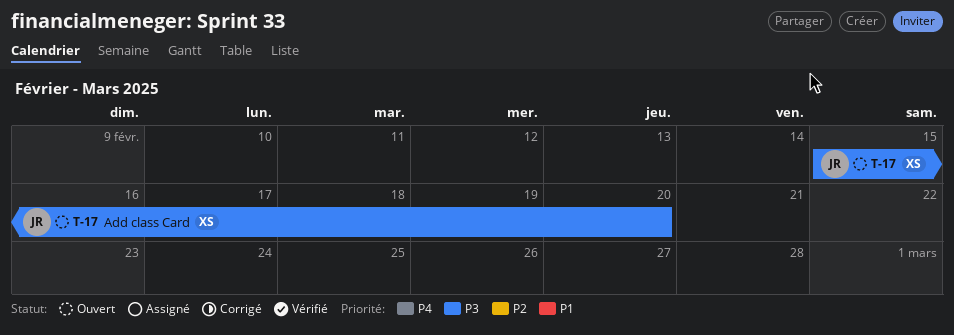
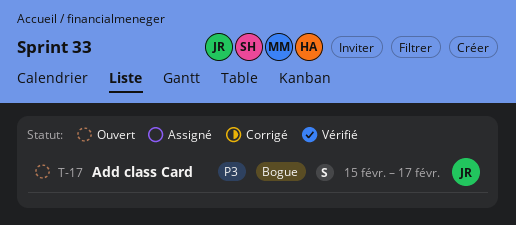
T-17, estimate: XS -> S
T-17, due: Feb 20 -> Feb 17

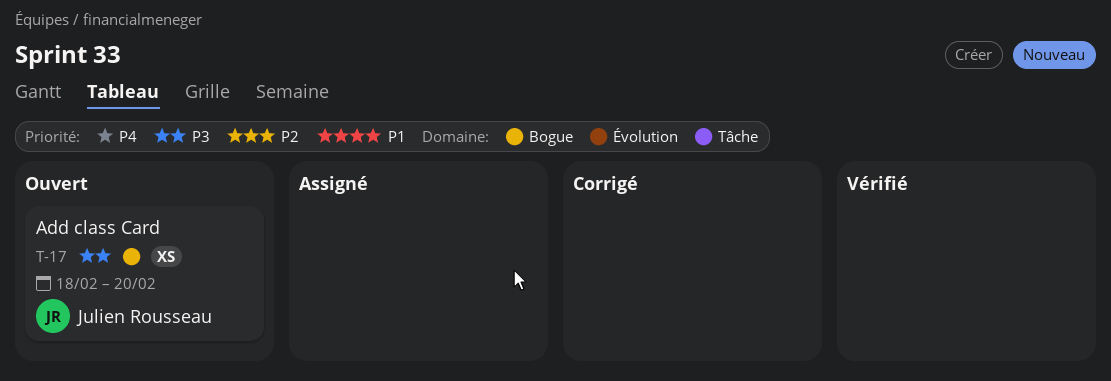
T-17, estimate: S -> XS
T-17, start: Feb 15 -> Feb 18
T-17, due: Feb 17 -> Feb 20

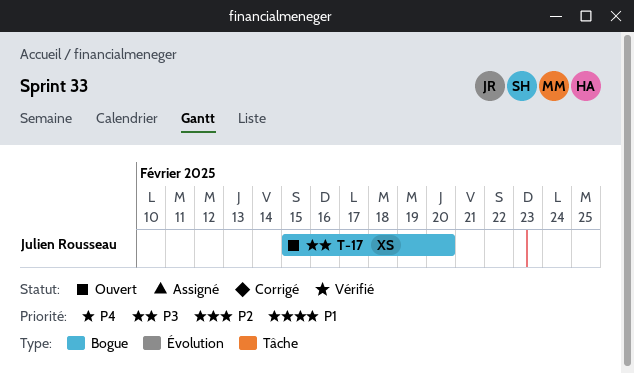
T-17, start: Feb 18 -> Feb 15

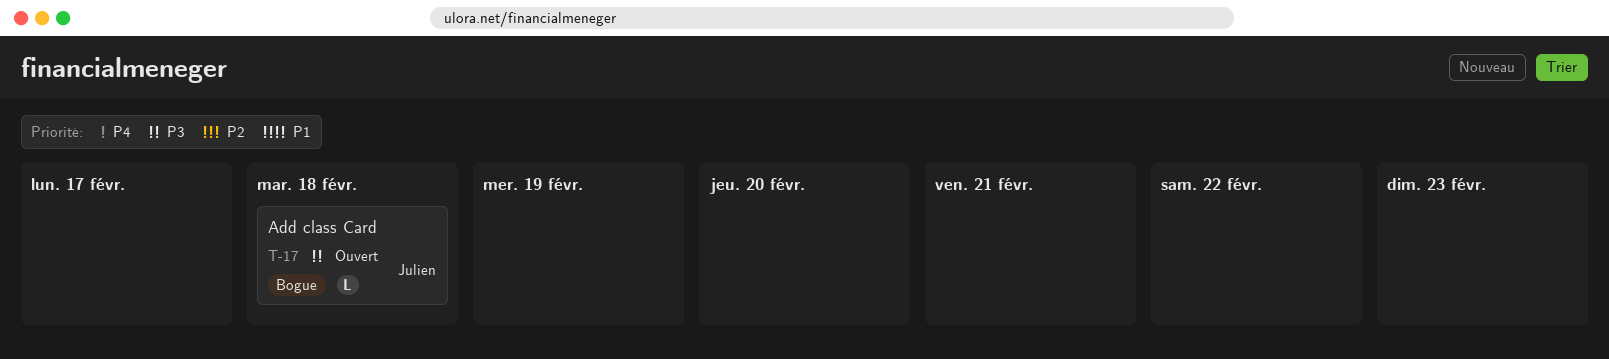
T-17, estimate: XS -> L
T-17, due: Feb 20 -> Feb 18

